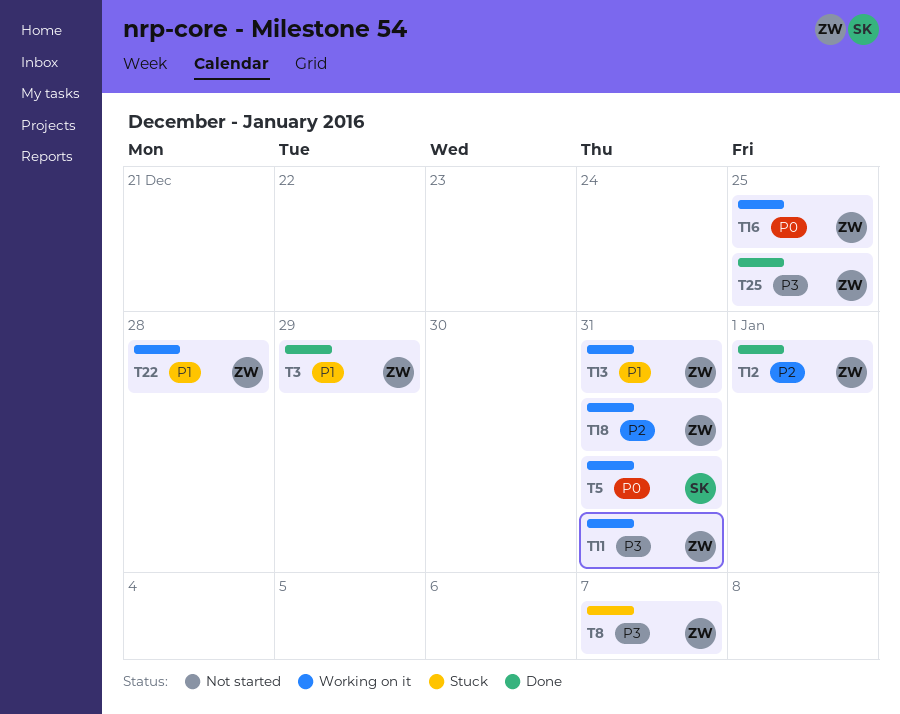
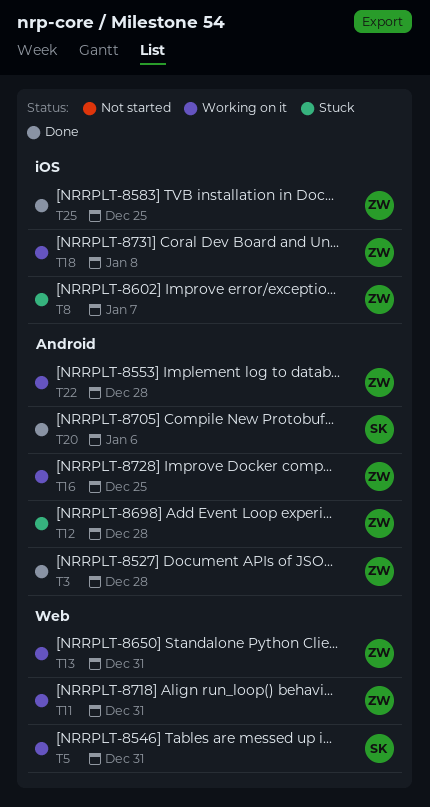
T3, due: Dec 29 -> Dec 28
T12, status: Done -> Stuck
T12, due: Jan 1 -> Dec 28
T18, due: Dec 31 -> Jan 8
T20: none -> present

